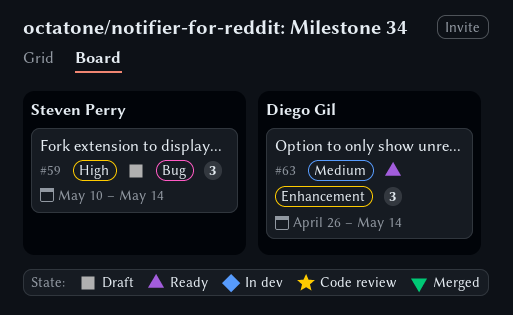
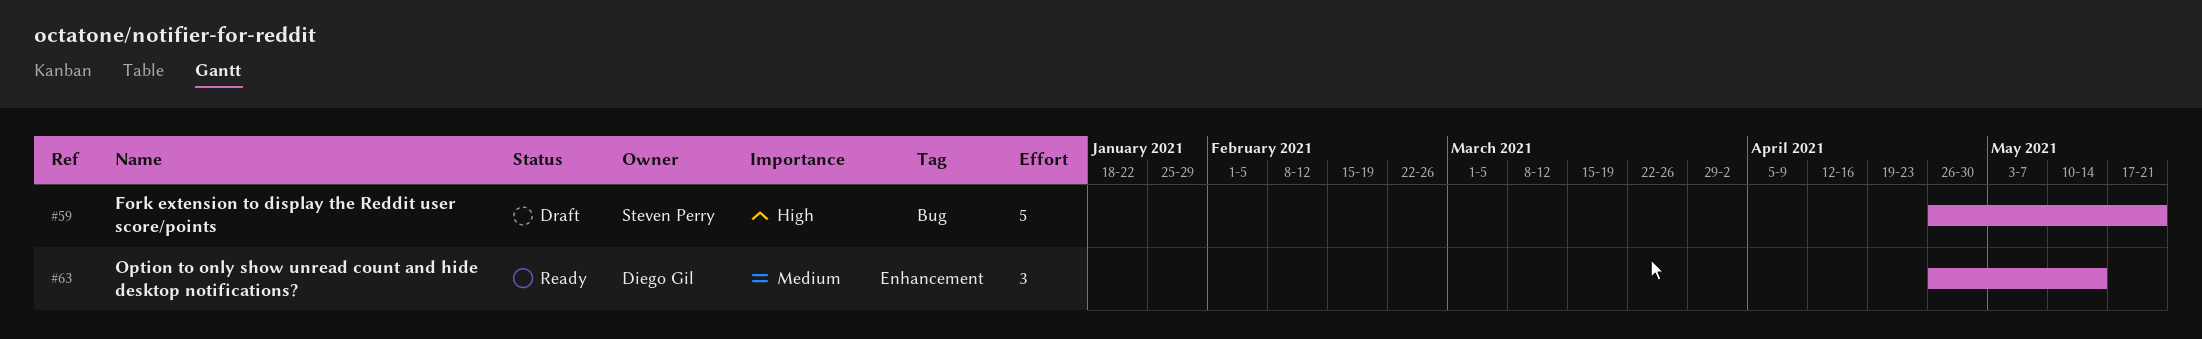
#59, estimate: 3 -> 5
#59, start: May 10 -> Apr 26
#59, due: May 14 -> May 21

